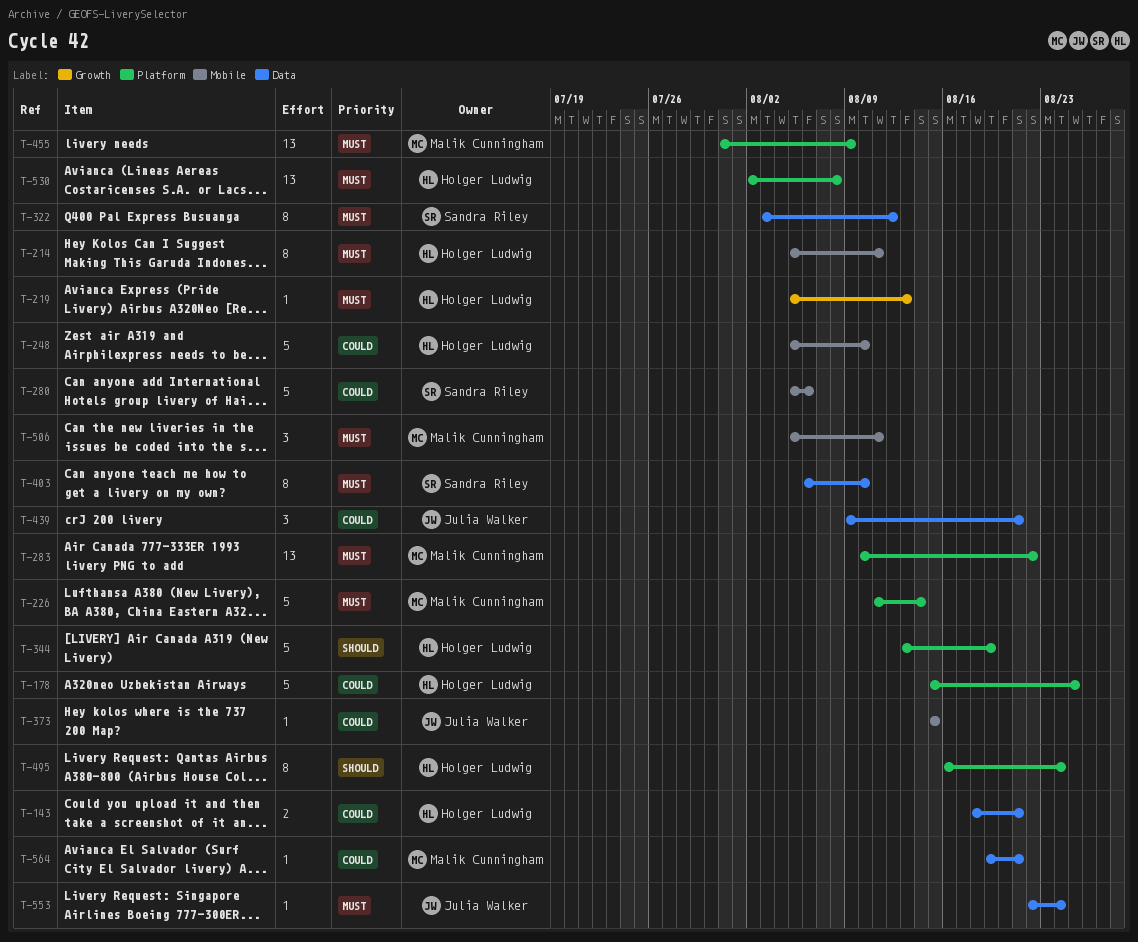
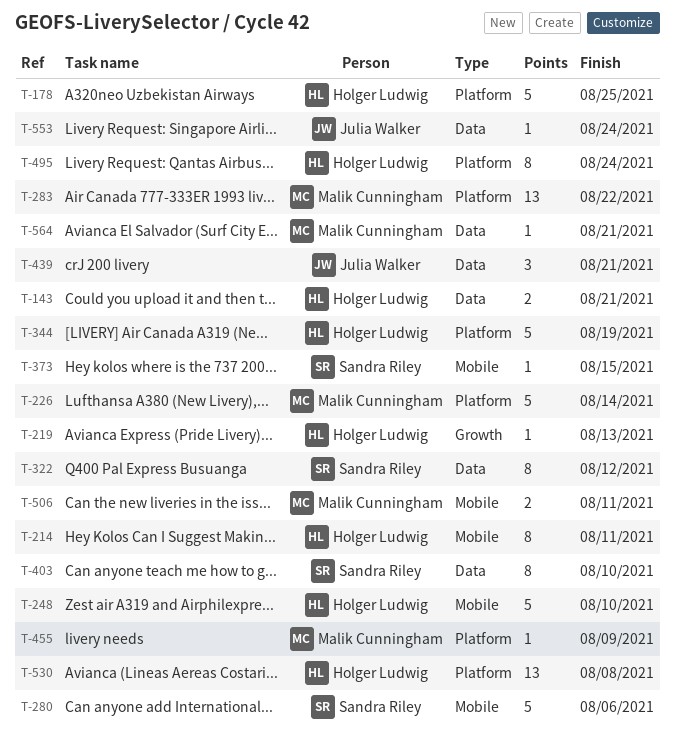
T-373, owner: Julia Walker -> Sandra Riley
T-455, estimate: 13 -> 1
T-506, estimate: 3 -> 2

